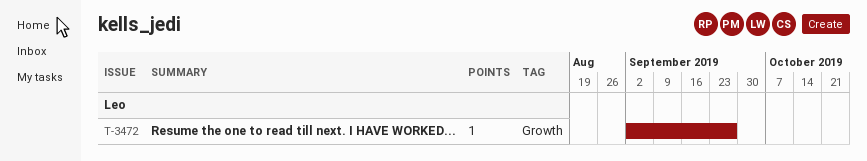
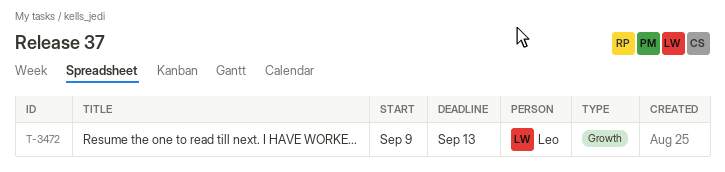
T-3472, start: Sep 2 -> Sep 9
T-3472, due: Sep 27 -> Sep 13

